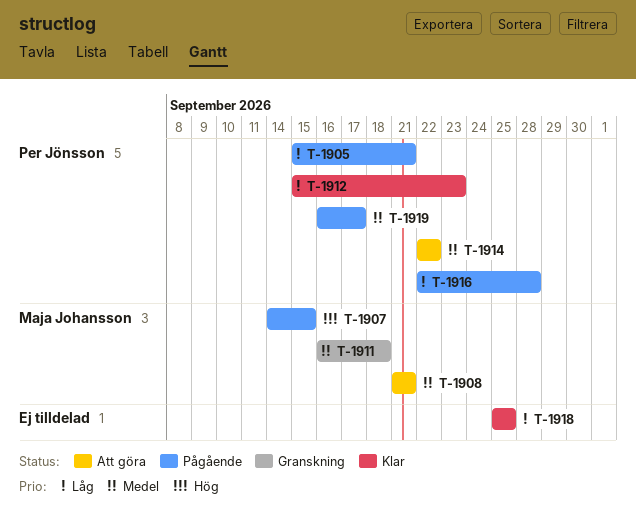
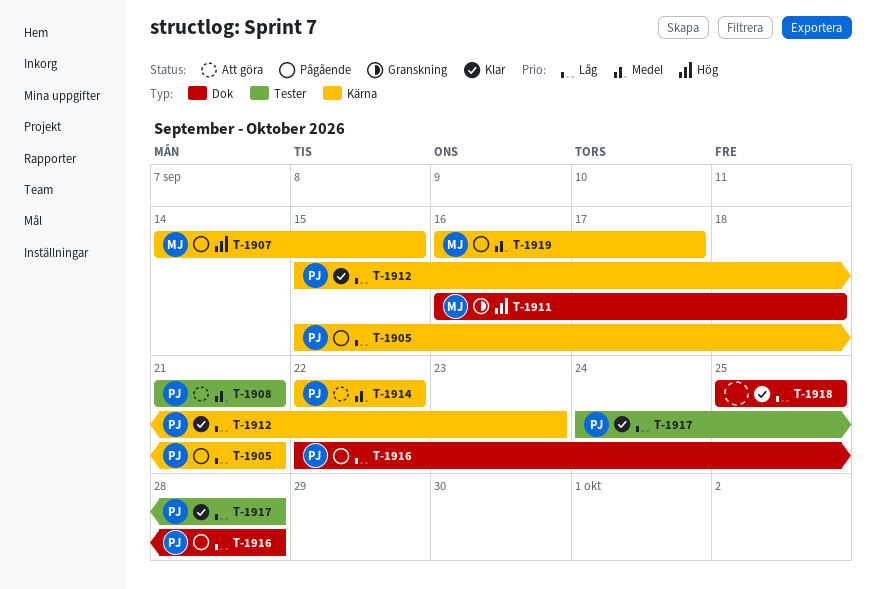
T-1908, owner: Maja Johansson -> Per Jönsson
T-1911, priority: Medel -> Hög
T-1917: none -> present
T-1919, owner: Per Jönsson -> Maja Johansson

